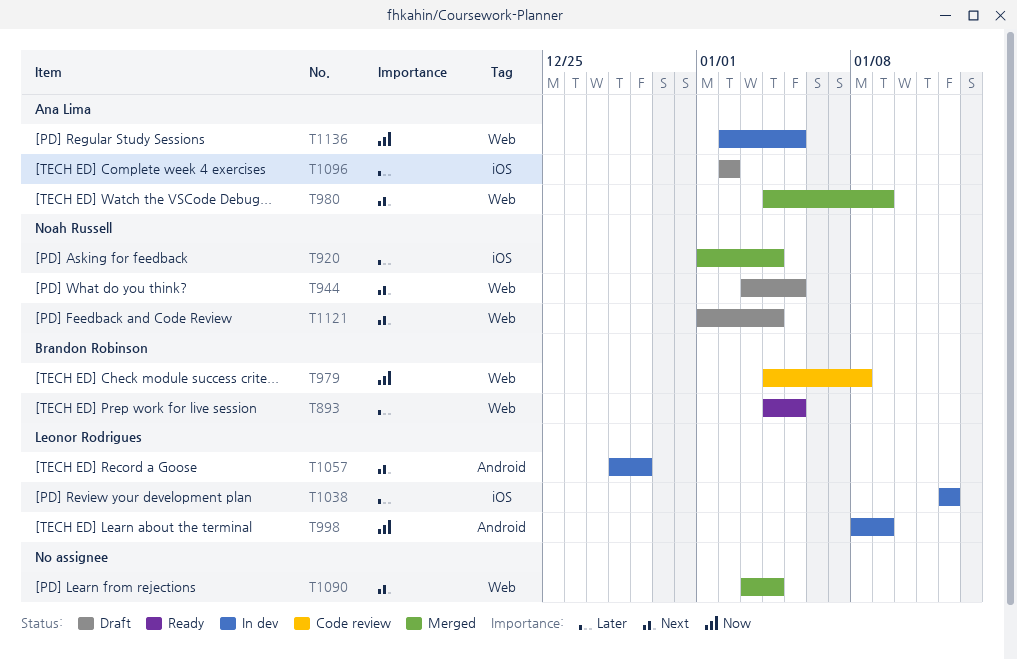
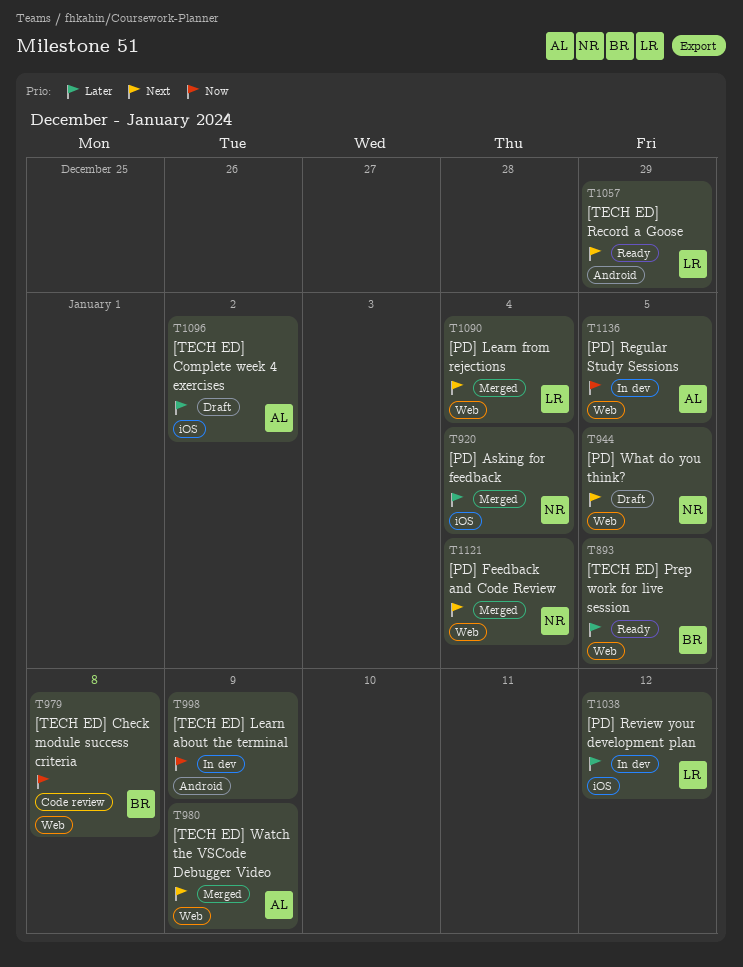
T998, owner: Leonor Rodrigues -> none
T1057, status: In dev -> Ready
T1090, owner: none -> Leonor Rodrigues
T1121, status: Draft -> Merged

